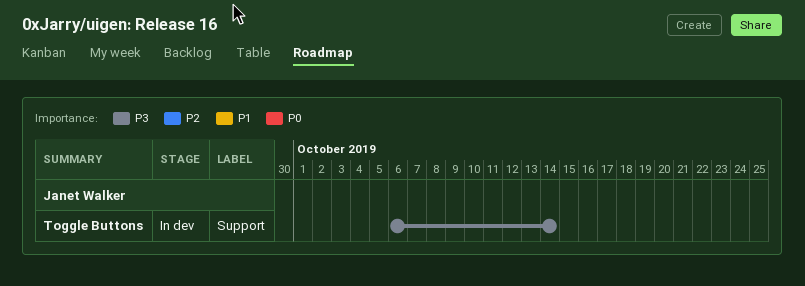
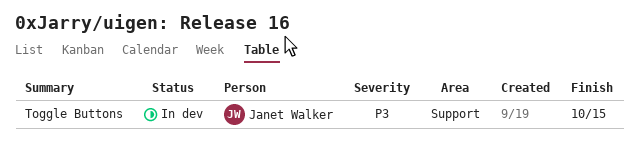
Toggle Buttons, due: Oct 14 -> Oct 15

